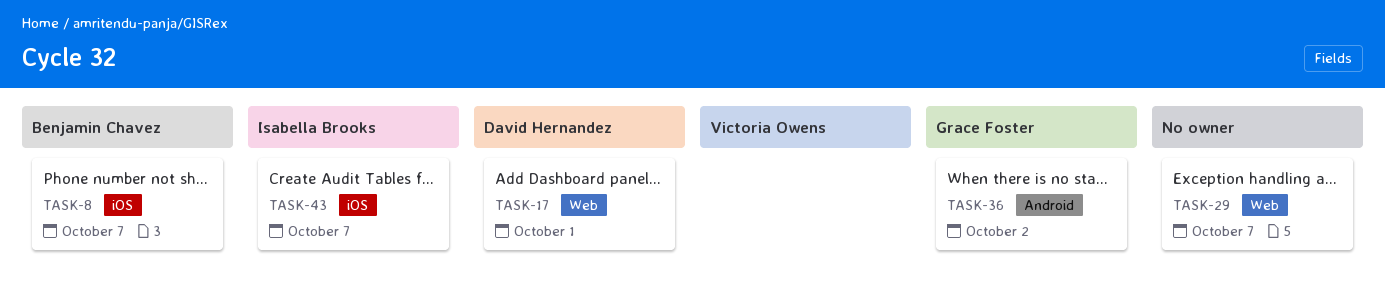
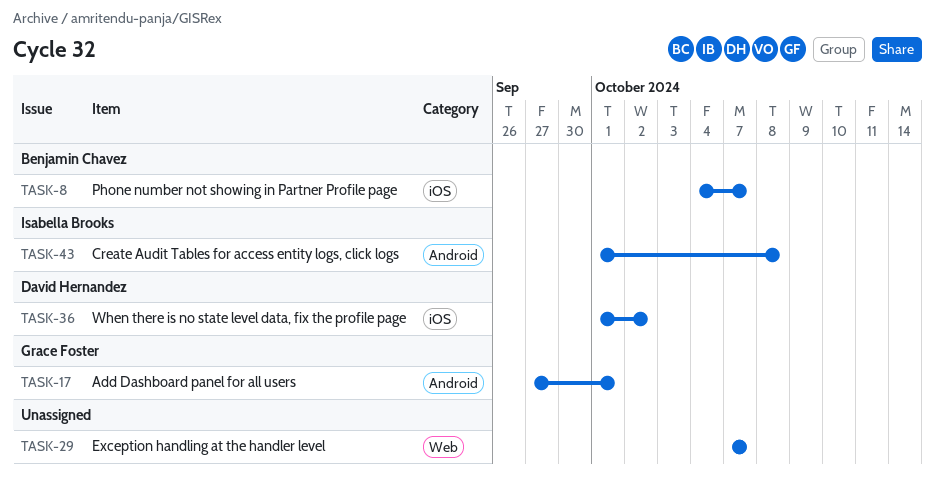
TASK-17, owner: David Hernandez -> Grace Foster
TASK-17, label: Web -> Android
TASK-36, owner: Grace Foster -> David Hernandez
TASK-36, label: Android -> iOS
TASK-43, label: iOS -> Android
TASK-43, due: Oct 7 -> Oct 8

